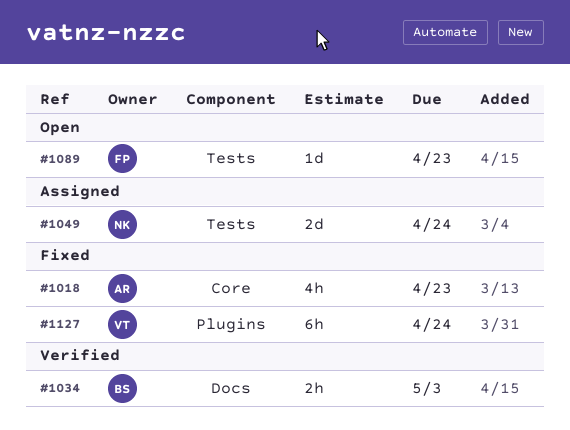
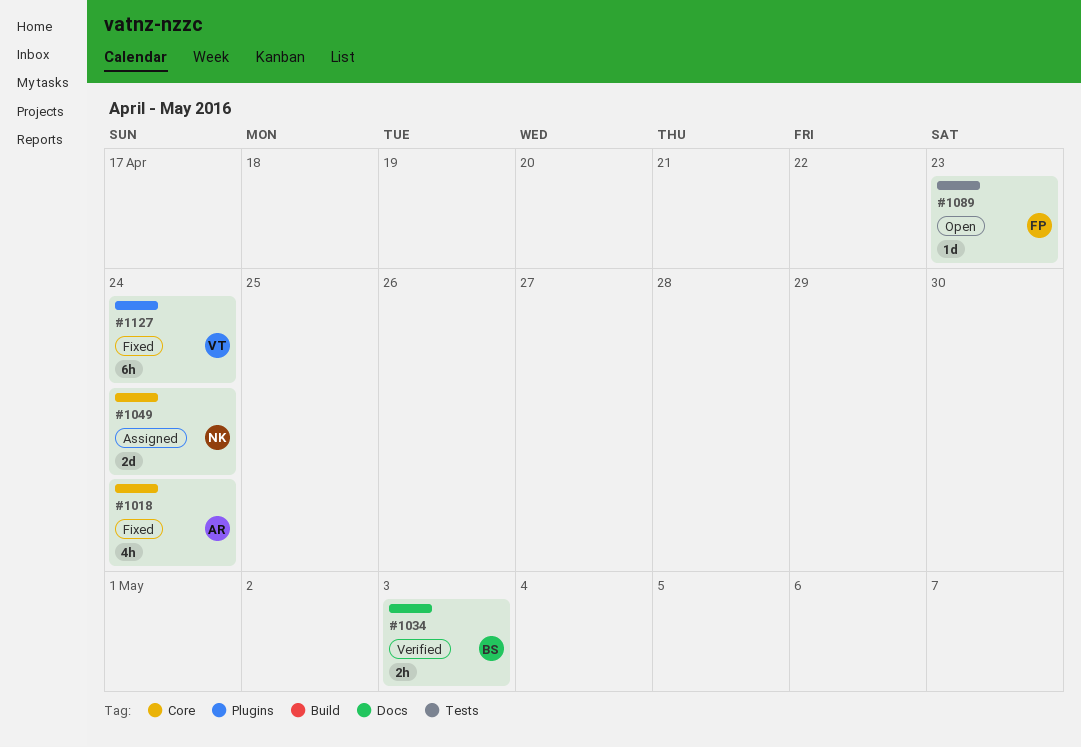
#1018, due: Apr 23 -> Apr 24
#1049, label: Tests -> Core

